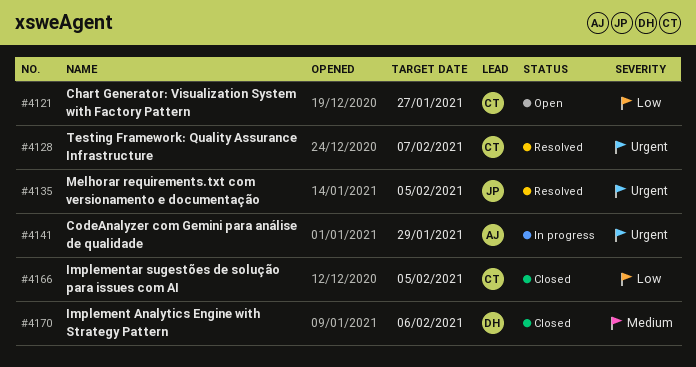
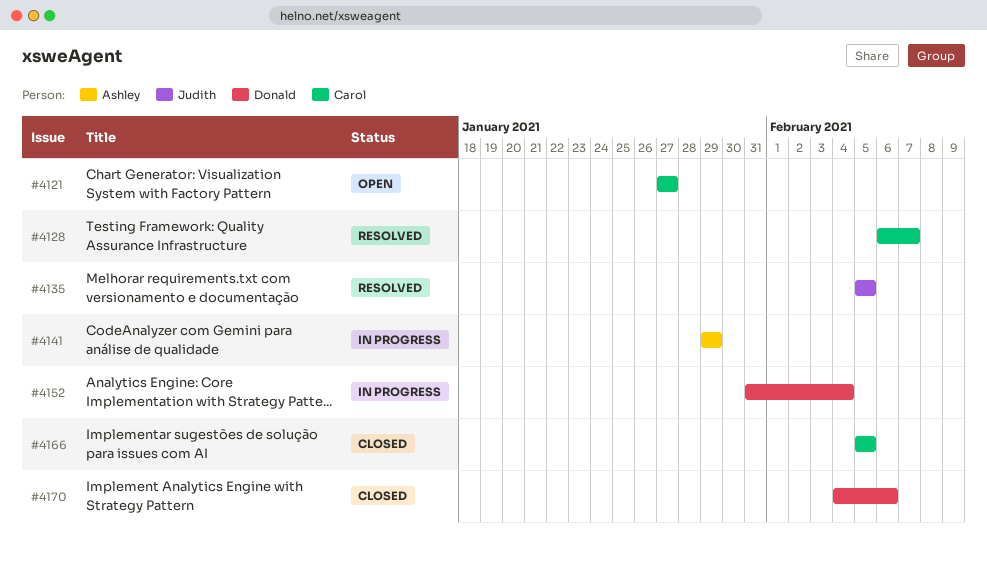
#4152: none -> present

